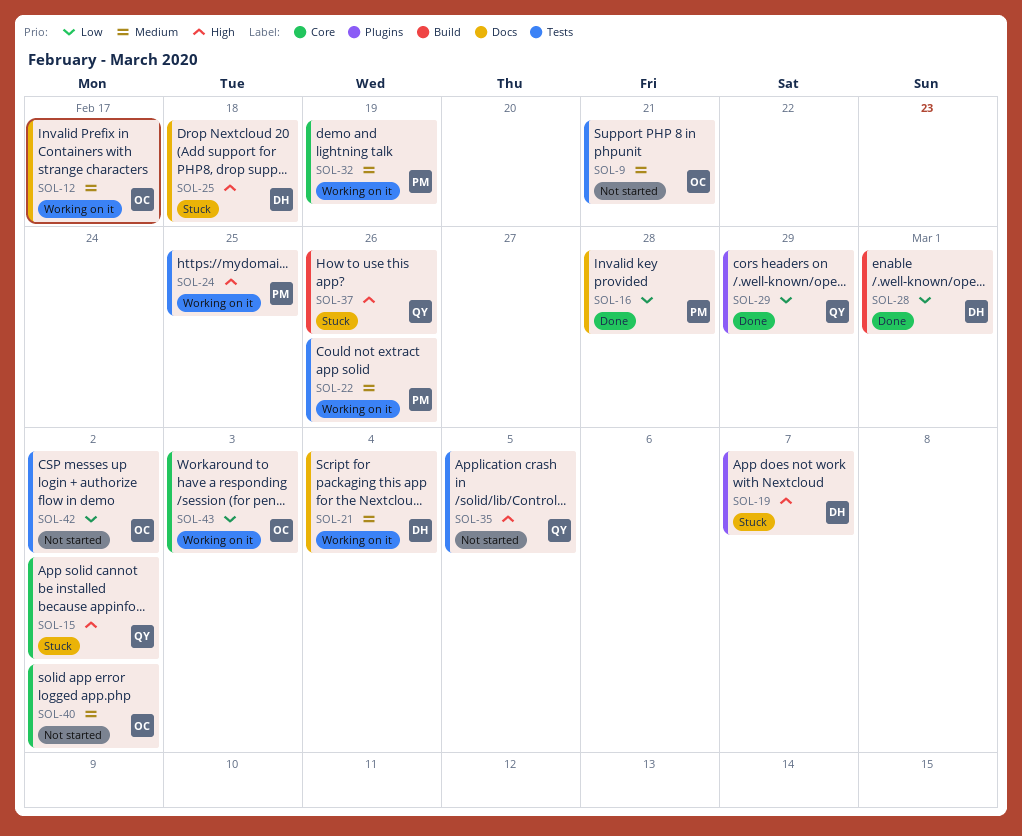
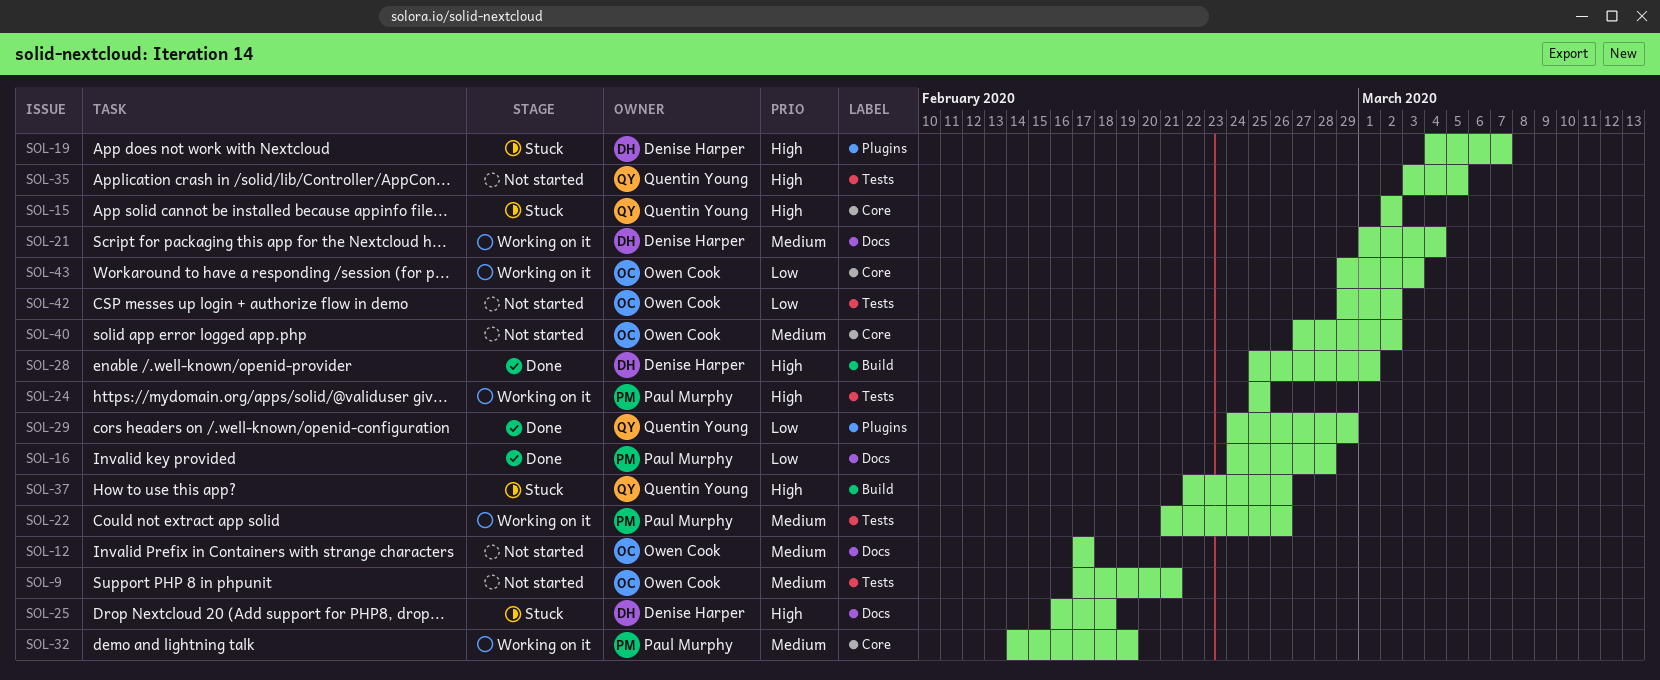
SOL-12, status: Working on it -> Not started
SOL-28, priority: Low -> High

